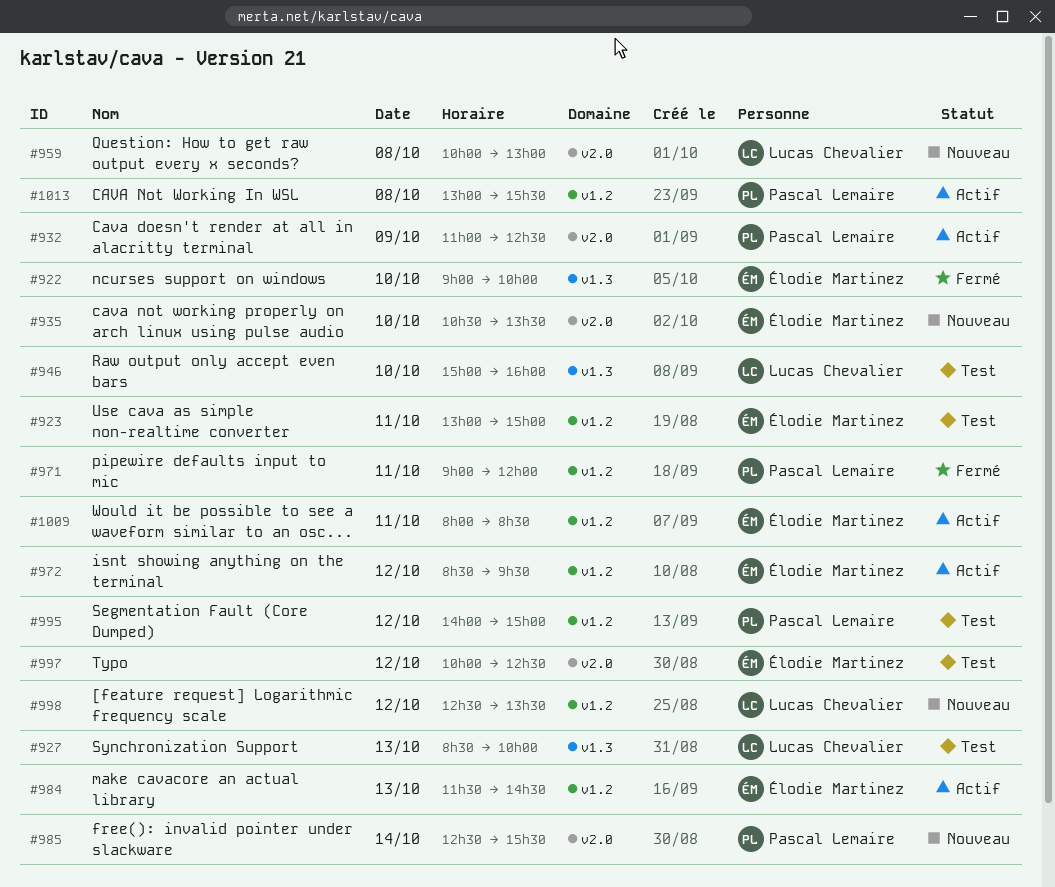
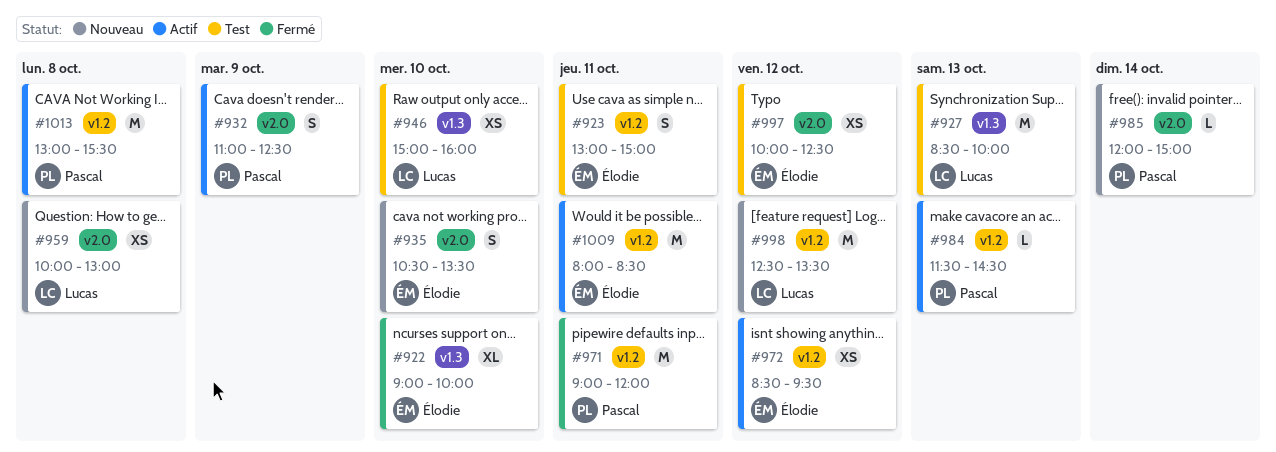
#984, owner: Élodie Martinez -> Pascal Lemaire
#985, begins: 12:30 -> 12:00
#985, ends: 15:30 -> 15:00
#995: present -> none

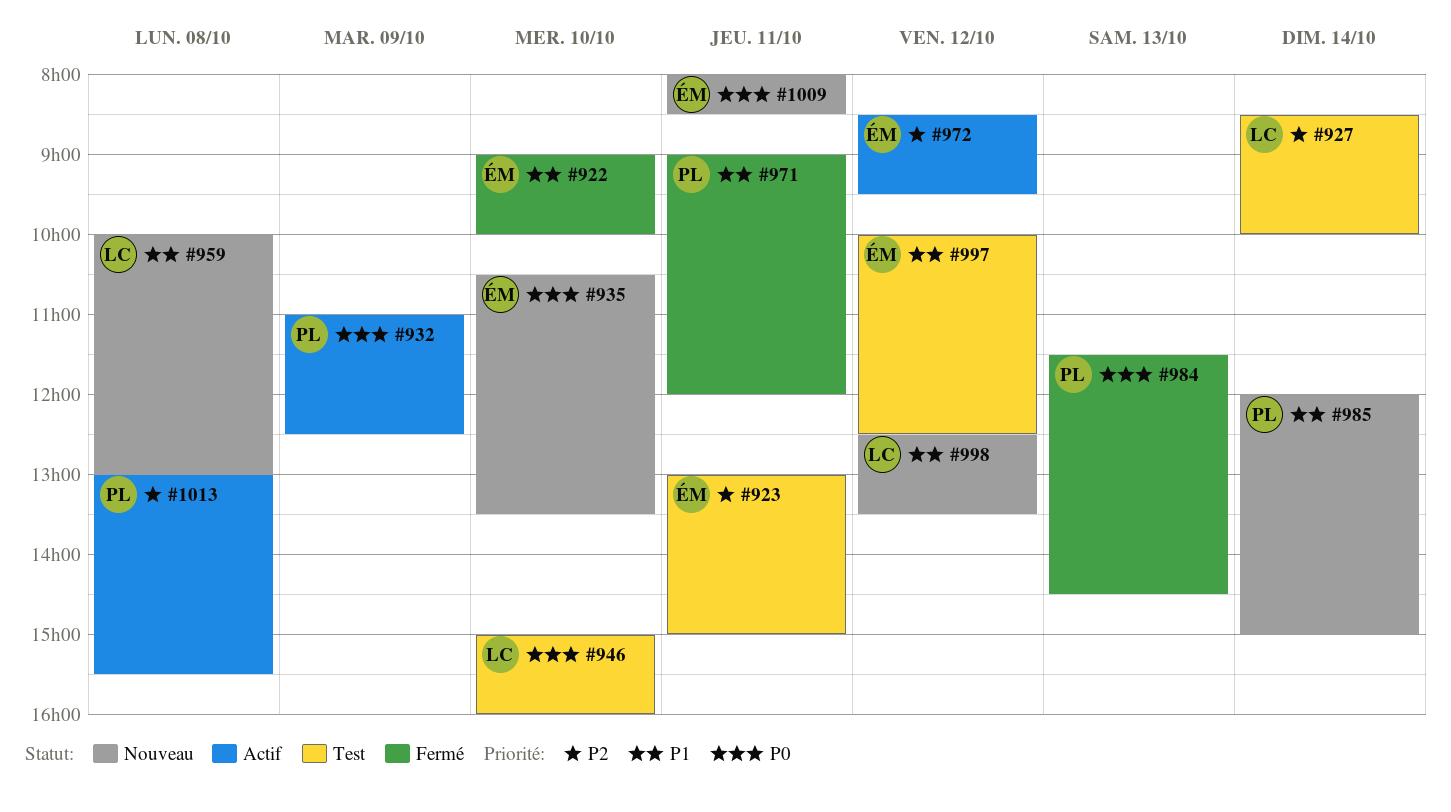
#927, day: Oct 13 -> Oct 14
#984, status: Actif -> Fermé
#1009, status: Actif -> Nouveau

